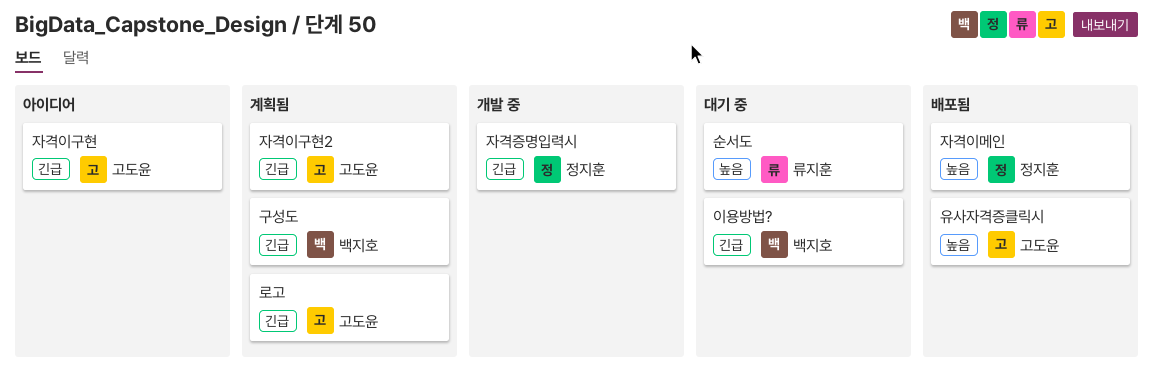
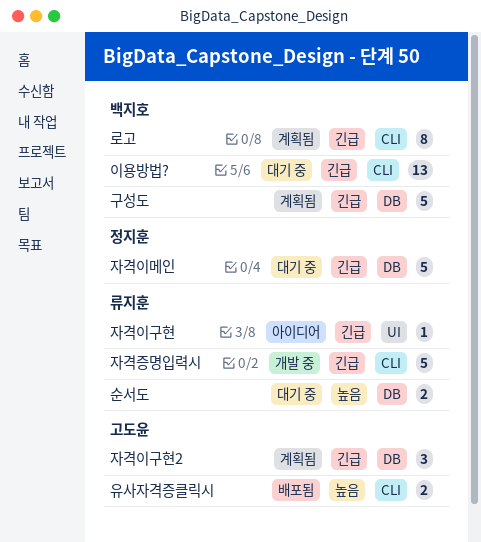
로고, owner: 고도윤 -> 백지호
자격이구현, owner: 고도윤 -> 류지훈
자격이메인, status: 배포됨 -> 대기 중
자격이메인, priority: 높음 -> 긴급
자격증명입력시, owner: 정지훈 -> 류지훈

